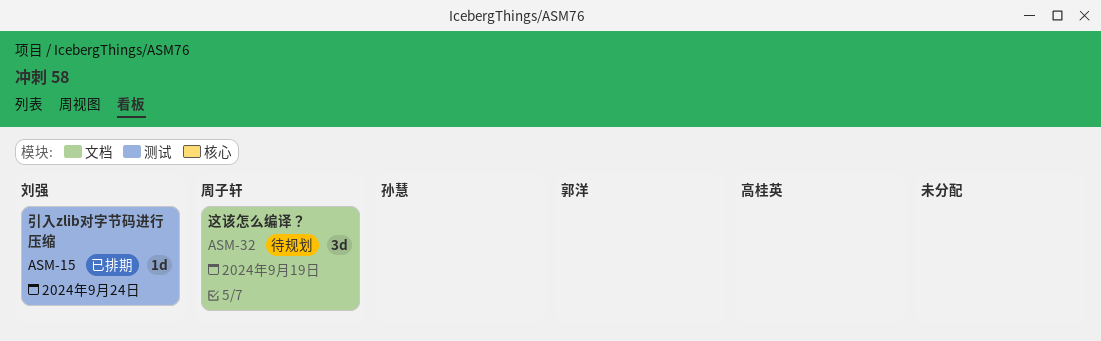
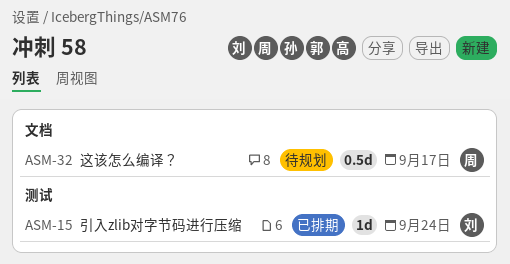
ASM-32, estimate: 3d -> 0.5d
ASM-32, due: Sep 19 -> Sep 17

